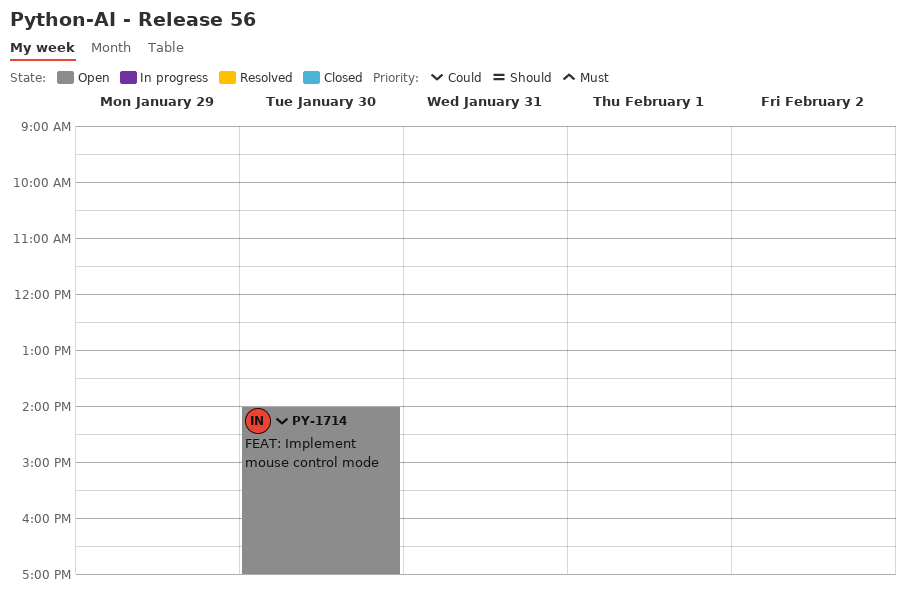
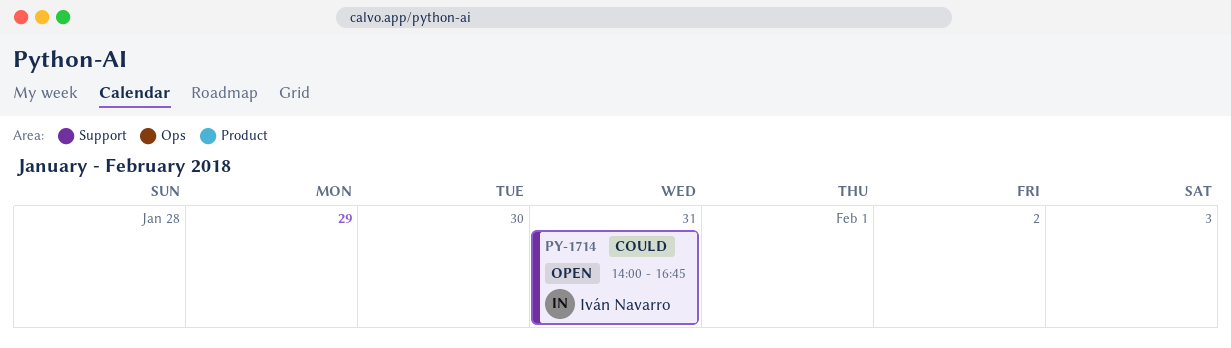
PY-1714, day: Jan 30 -> Jan 31
PY-1714, ends: 17:00 -> 16:45

